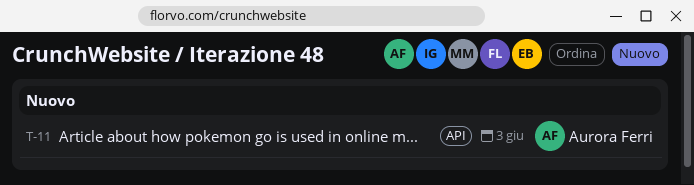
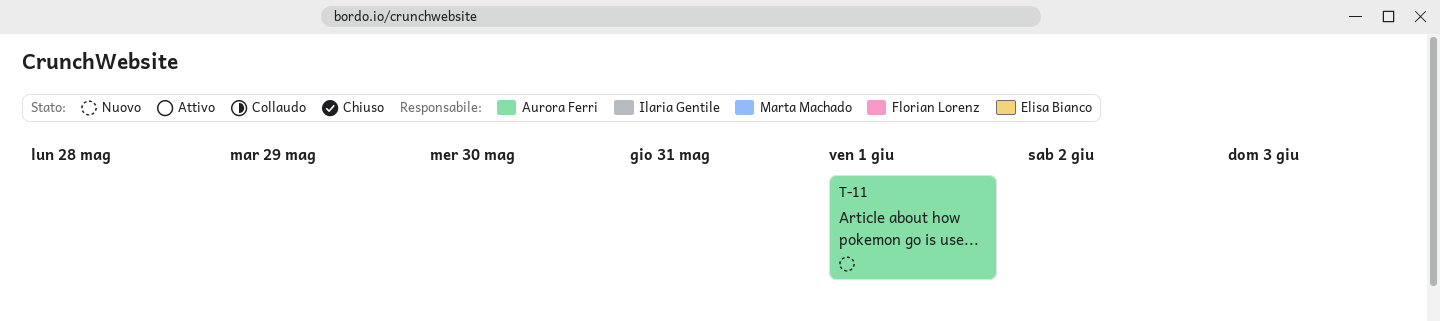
T-11, due: Jun 3 -> Jun 1

